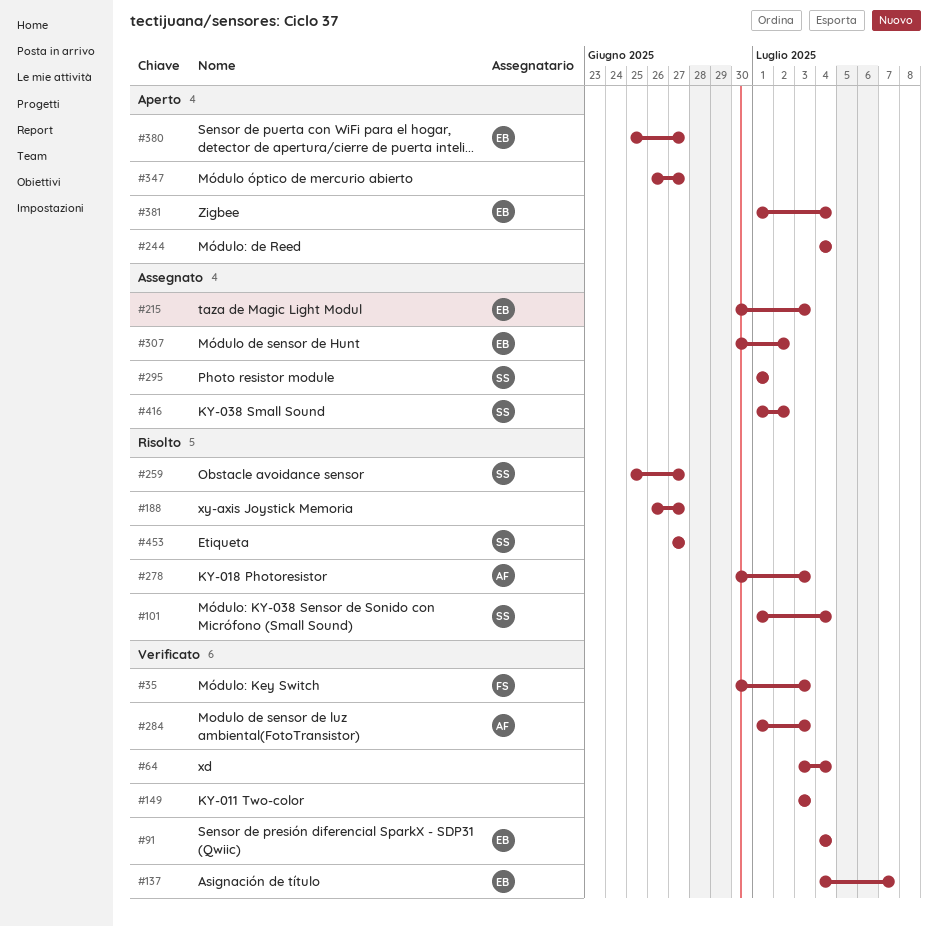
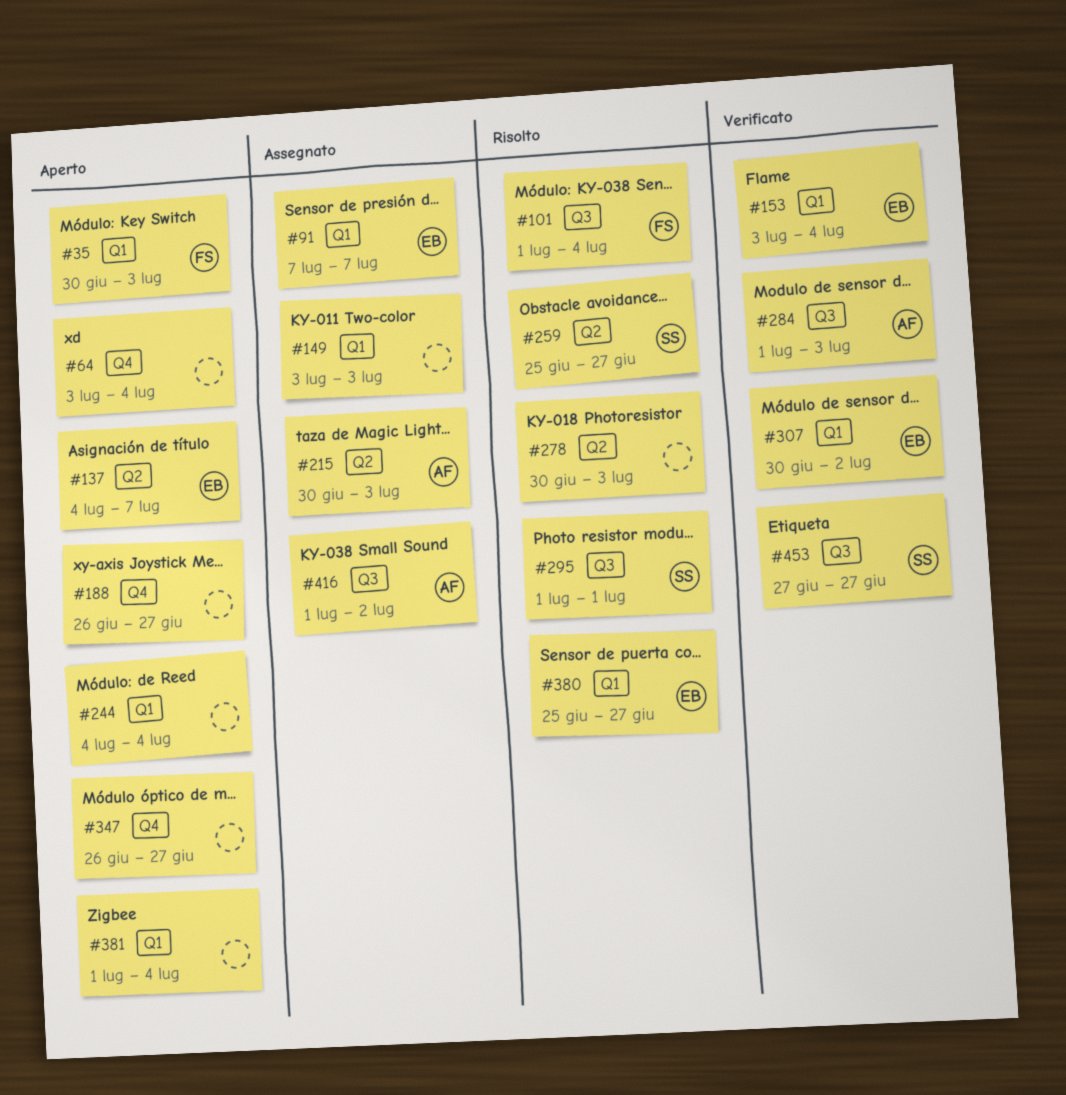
#35, status: Verificato -> Aperto
#64, status: Verificato -> Aperto
#91, status: Verificato -> Assegnato
#91, start: Jul 4 -> Jul 7
#91, due: Jul 4 -> Jul 7
#101, owner: SS -> FS
#137, status: Verificato -> Aperto
#149, status: Verificato -> Assegnato
#153: none -> present
#188, status: Risolto -> Aperto
#215, owner: EB -> AF
#278, owner: AF -> none
#295, status: Assegnato -> Risolto
#307, status: Assegnato -> Verificato
#380, status: Aperto -> Risolto
#381, owner: EB -> none
#416, owner: SS -> AF
#453, status: Risolto -> Verificato

